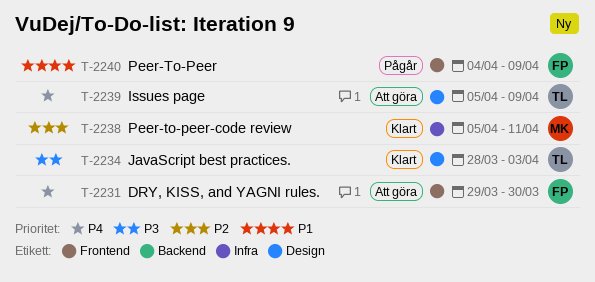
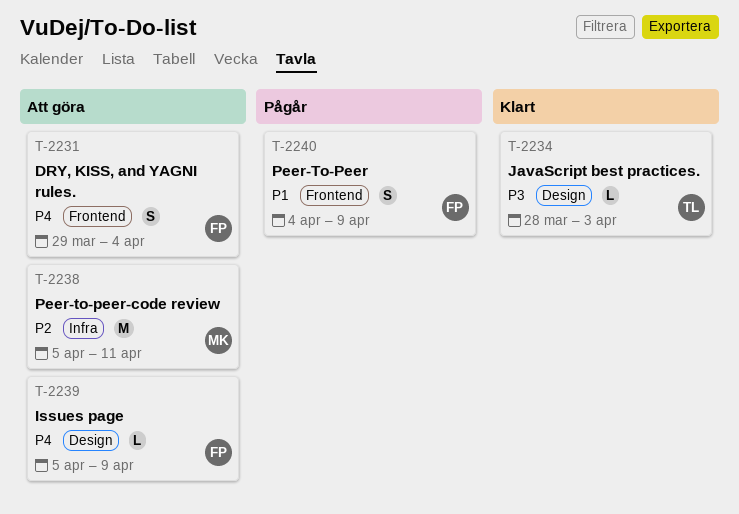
T-2231, due: Mar 30 -> Apr 4
T-2238, status: Klart -> Att göra
T-2239, owner: TL -> FP

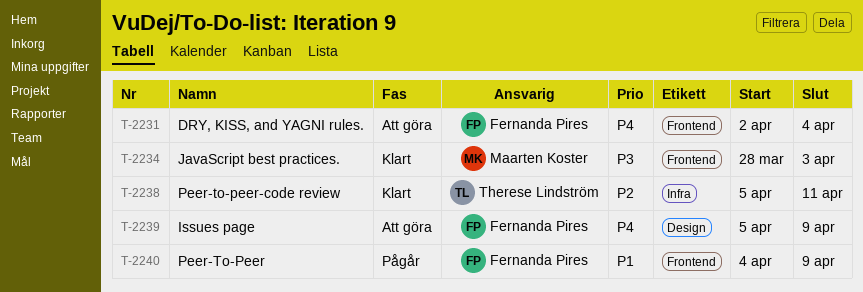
T-2231, start: Mar 29 -> Apr 2
T-2234, owner: Therese Lindström -> Maarten Koster
T-2234, label: Design -> Frontend
T-2238, status: Att göra -> Klart
T-2238, owner: Maarten Koster -> Therese Lindström

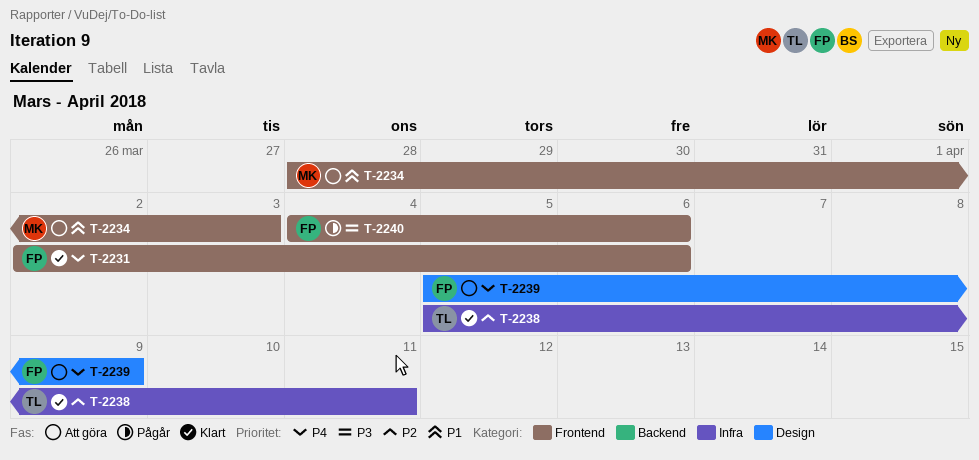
T-2231, status: Att göra -> Klart
T-2231, due: Apr 4 -> Apr 6
T-2234, status: Klart -> Att göra
T-2234, priority: P3 -> P1
T-2240, priority: P1 -> P3
T-2240, due: Apr 9 -> Apr 6

